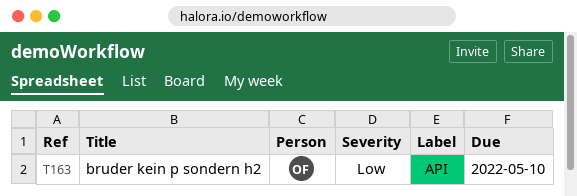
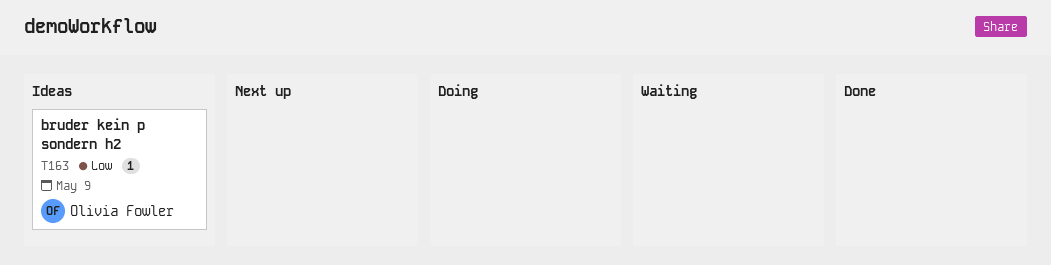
T163, due: May 10 -> May 9

